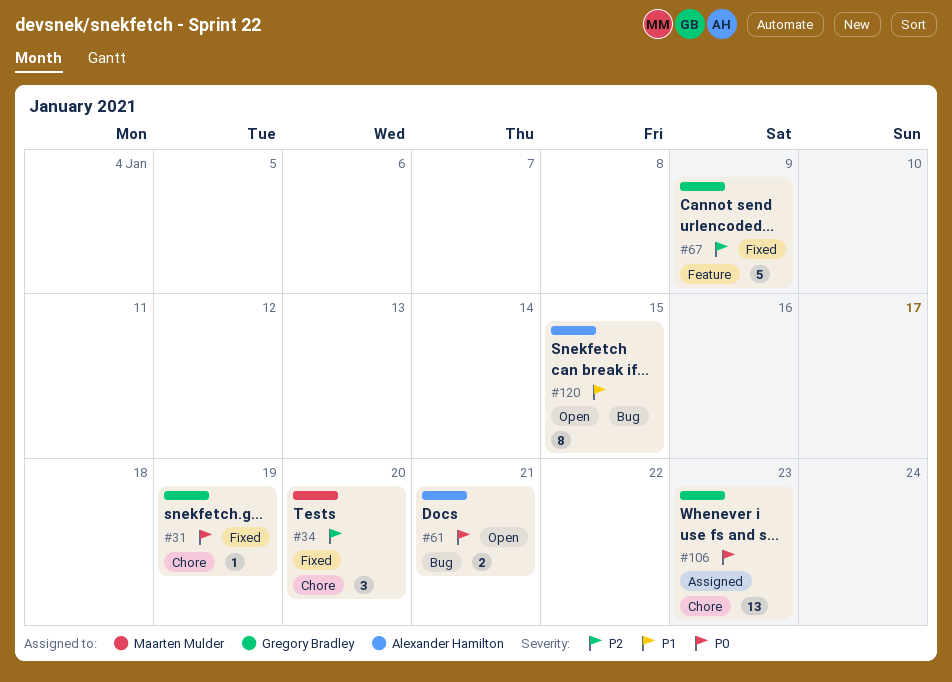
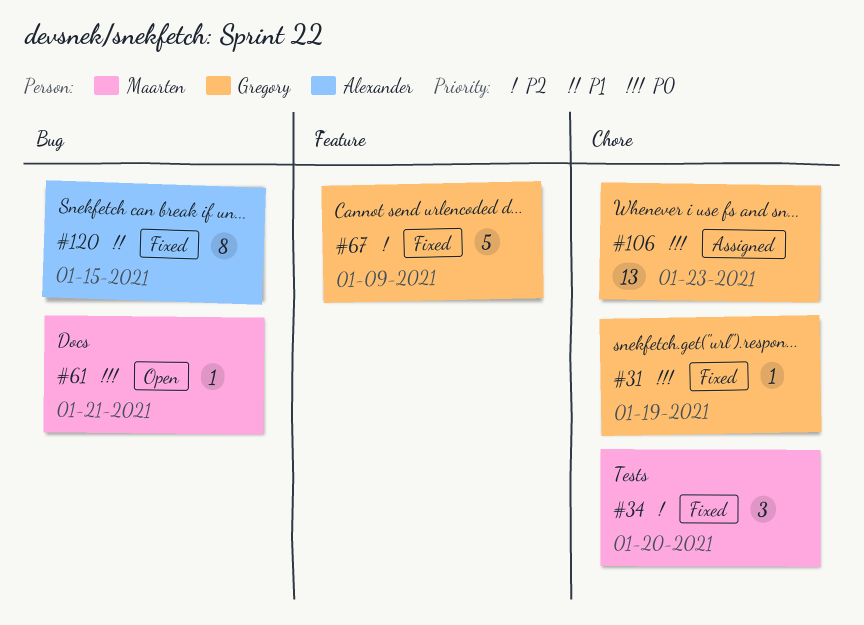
#61, owner: Alexander Hamilton -> Maarten Mulder
#61, estimate: 2 -> 1
#120, status: Open -> Fixed

